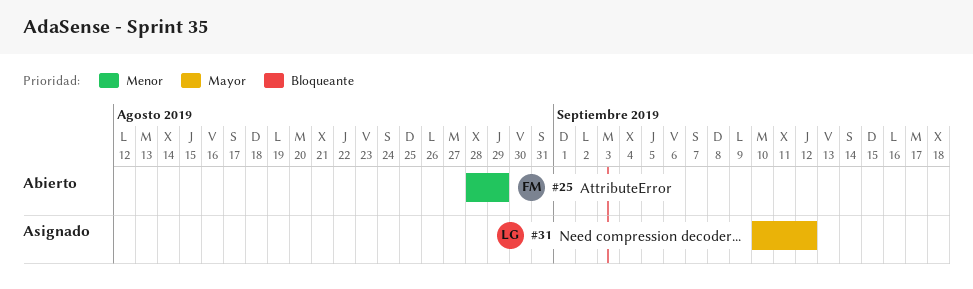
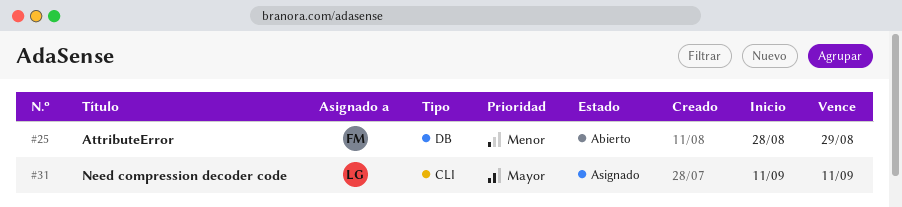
#31, start: Sep 10 -> Sep 11
#31, due: Sep 12 -> Sep 11

